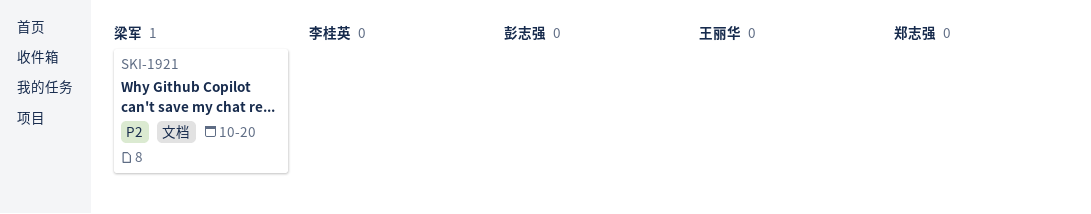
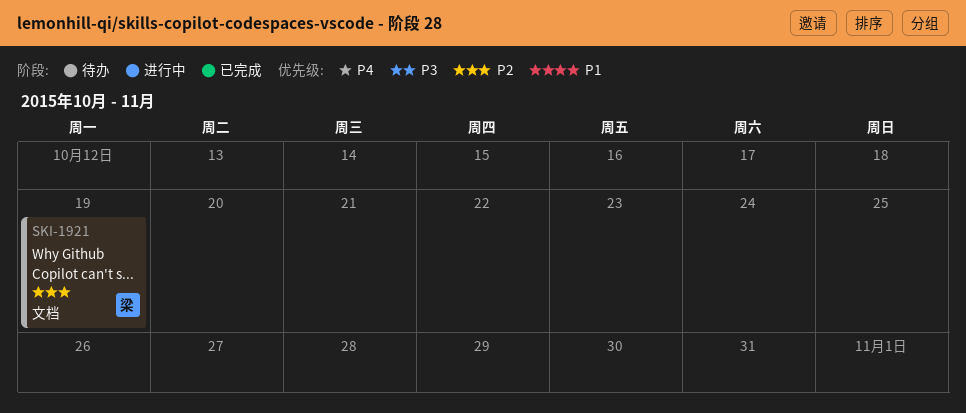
SKI-1921, due: Oct 20 -> Oct 19

